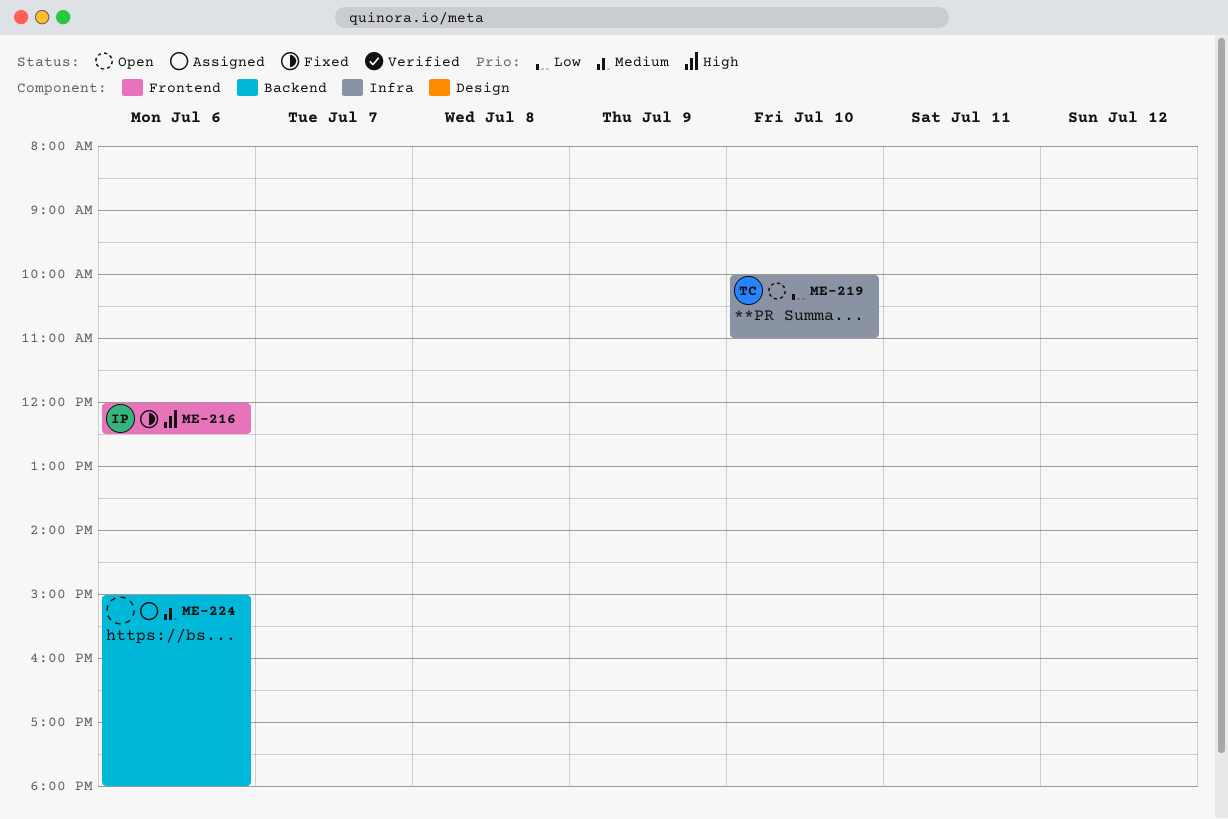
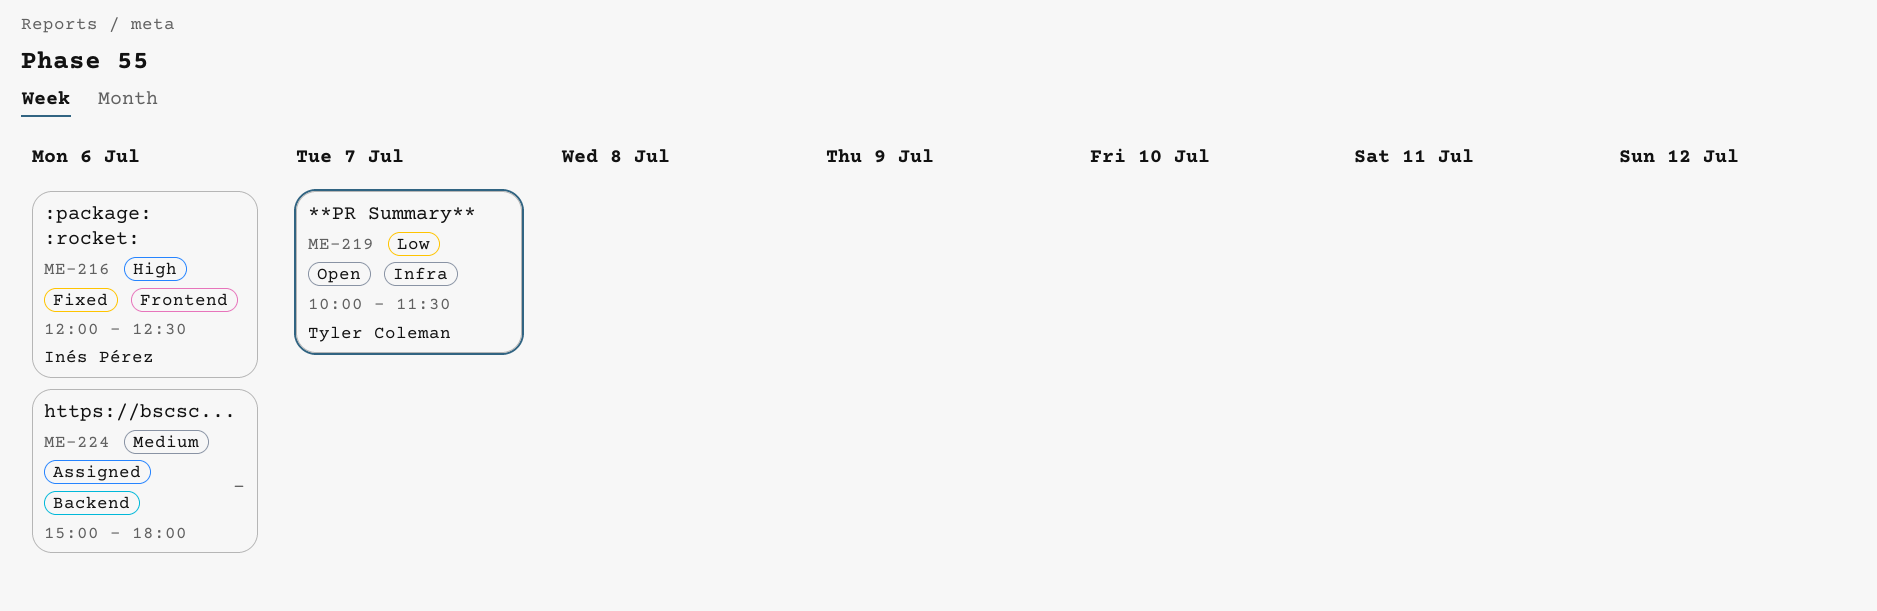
ME-219, day: Jul 10 -> Jul 7
ME-219, ends: 11:00 -> 11:30

